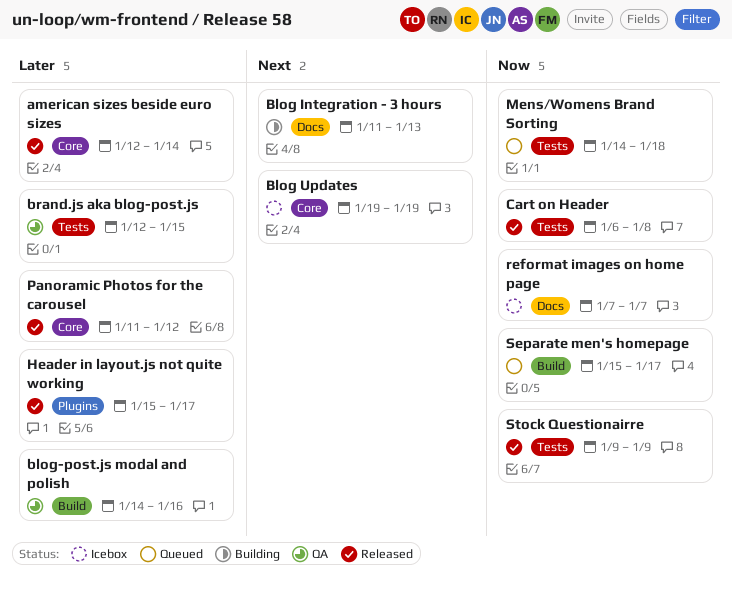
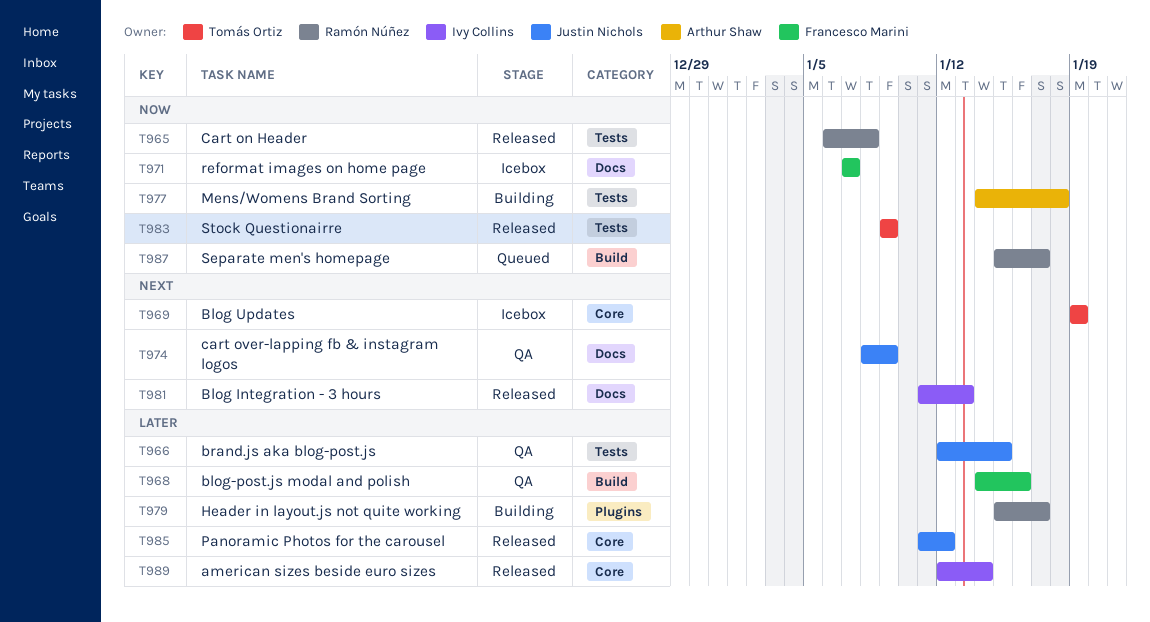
Blog Integration - 3 hours, status: Building -> Released
cart over-lapping fb & instagram logos: none -> present
Header in layout.js not quite working, status: Released -> Building
Mens/Womens Brand Sorting, status: Queued -> Building

